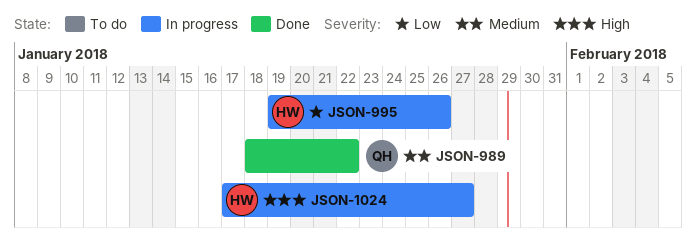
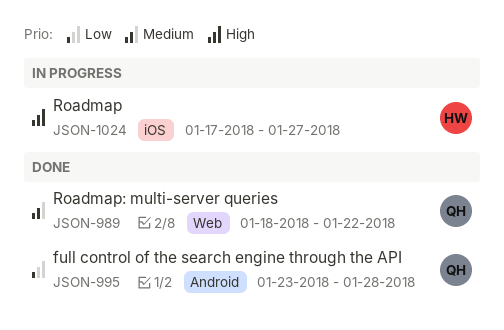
JSON-995, status: In progress -> Done
JSON-995, owner: HW -> QH
JSON-995, start: Jan 19 -> Jan 23
JSON-995, due: Jan 26 -> Jan 28

